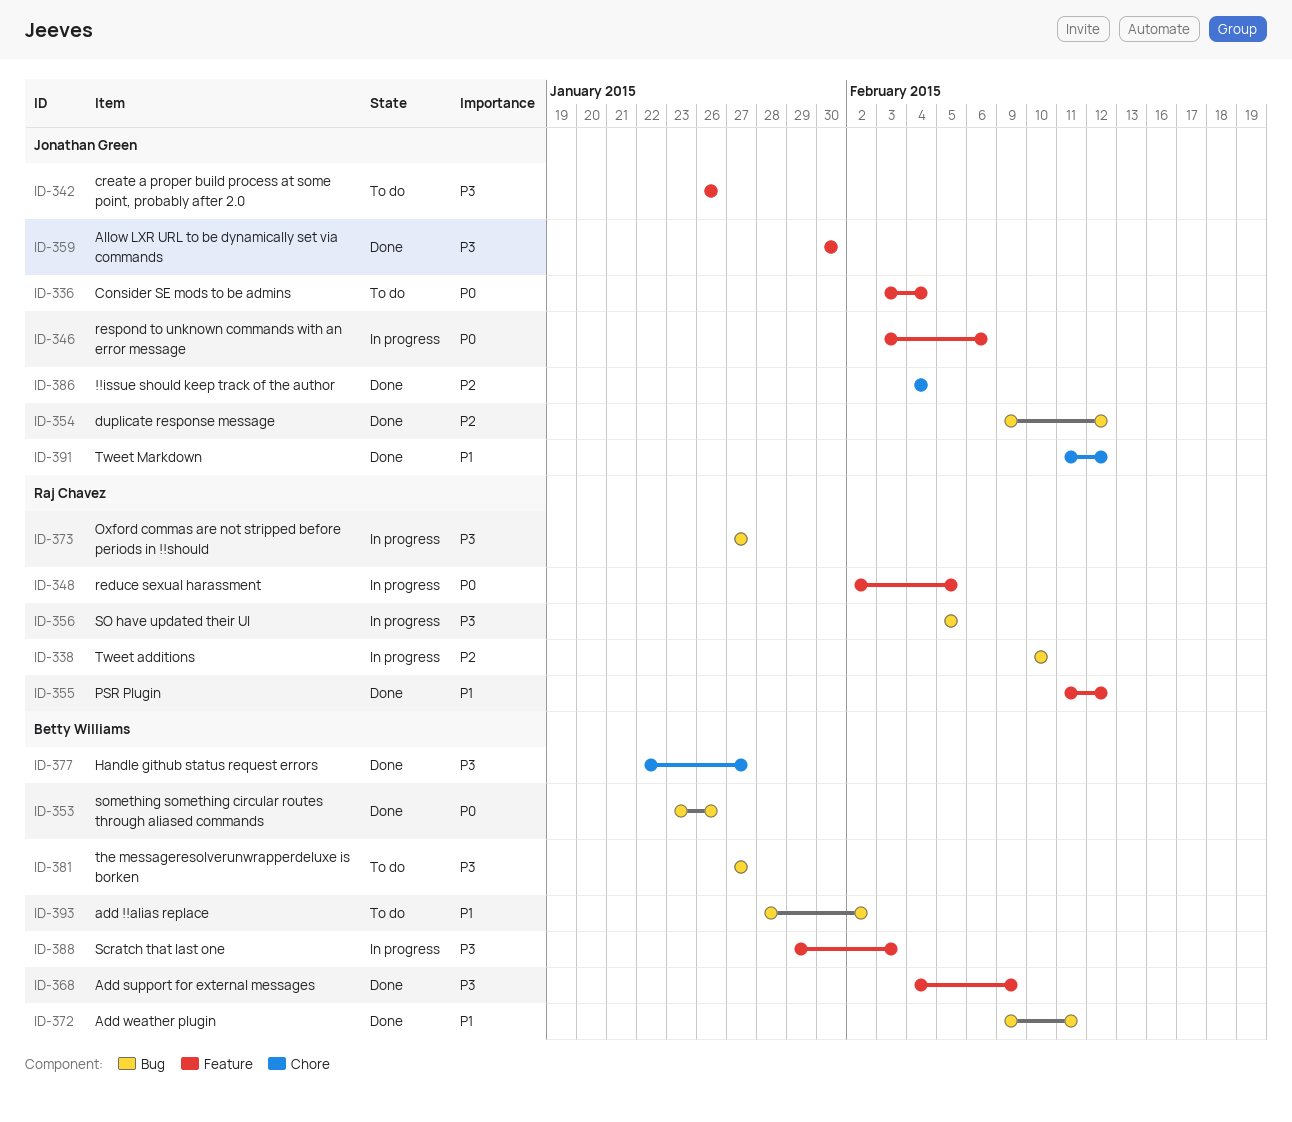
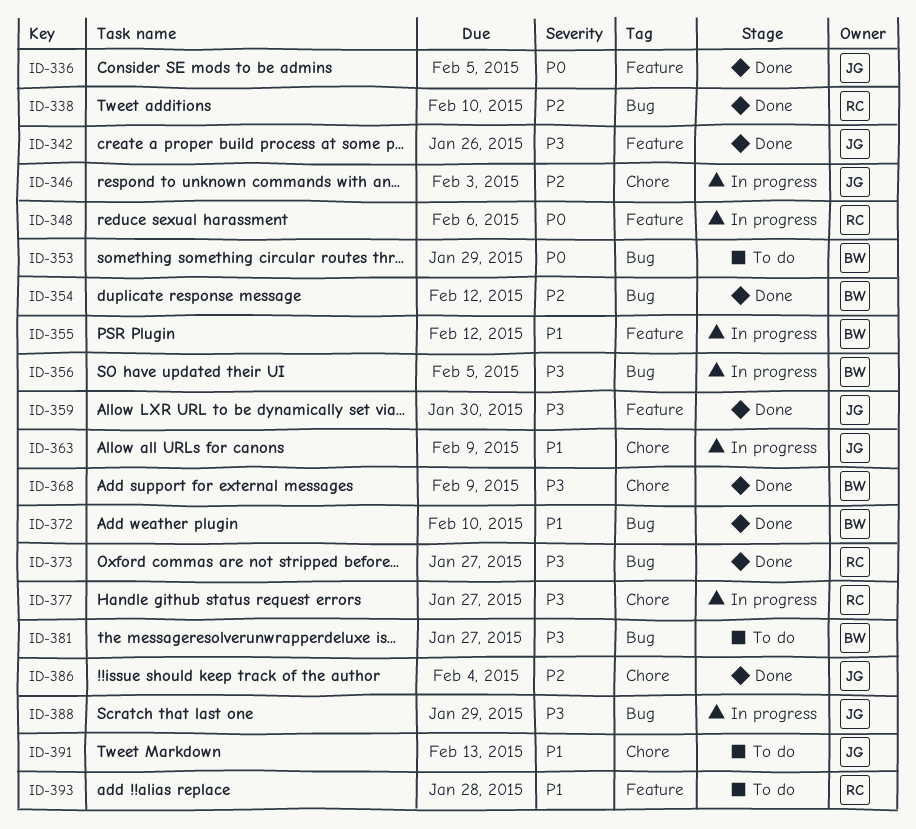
ID-336, status: To do -> Done
ID-336, due: Feb 4 -> Feb 5
ID-338, status: In progress -> Done
ID-342, status: To do -> Done
ID-346, priority: P0 -> P2
ID-346, label: Feature -> Chore
ID-346, due: Feb 6 -> Feb 3
ID-348, due: Feb 5 -> Feb 6
ID-353, status: Done -> To do
ID-353, due: Jan 26 -> Jan 29
ID-354, owner: Jonathan Green -> Betty Williams
ID-355, status: Done -> In progress
ID-355, owner: Raj Chavez -> Betty Williams
ID-356, owner: Raj Chavez -> Betty Williams
ID-363: none -> present
ID-368, label: Feature -> Chore
ID-372, due: Feb 11 -> Feb 10
ID-373, status: In progress -> Done
ID-377, status: Done -> In progress
ID-377, owner: Betty Williams -> Raj Chavez
ID-388, owner: Betty Williams -> Jonathan Green
ID-388, label: Feature -> Bug
ID-388, due: Feb 3 -> Jan 29
ID-391, status: Done -> To do
ID-391, due: Feb 12 -> Feb 13
ID-393, owner: Betty Williams -> Raj Chavez
ID-393, label: Bug -> Feature
ID-393, due: Feb 2 -> Jan 28

